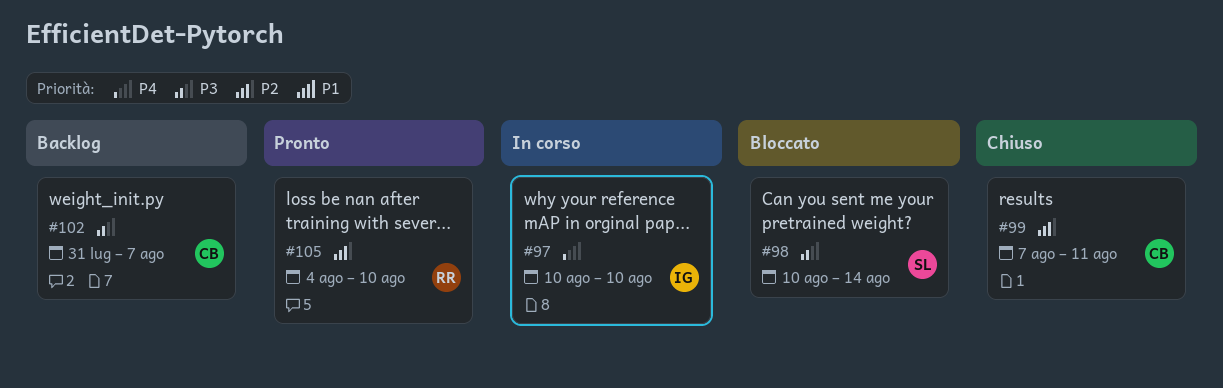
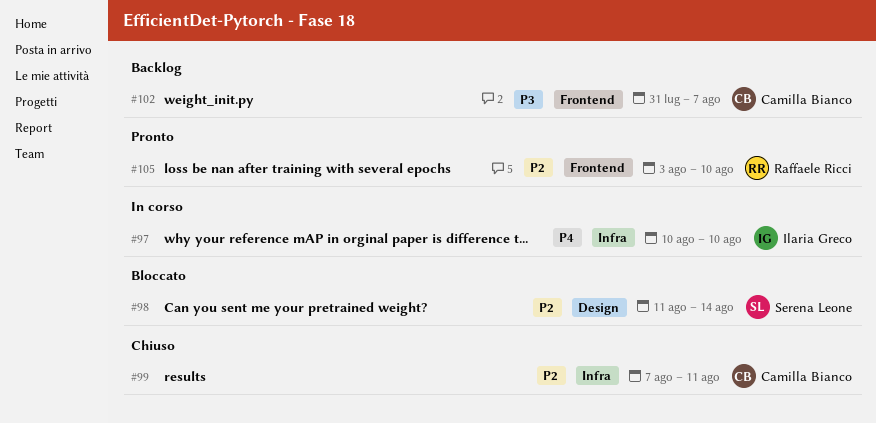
#98, priority: P3 -> P2
#98, start: Aug 10 -> Aug 11
#105, start: Aug 4 -> Aug 3

